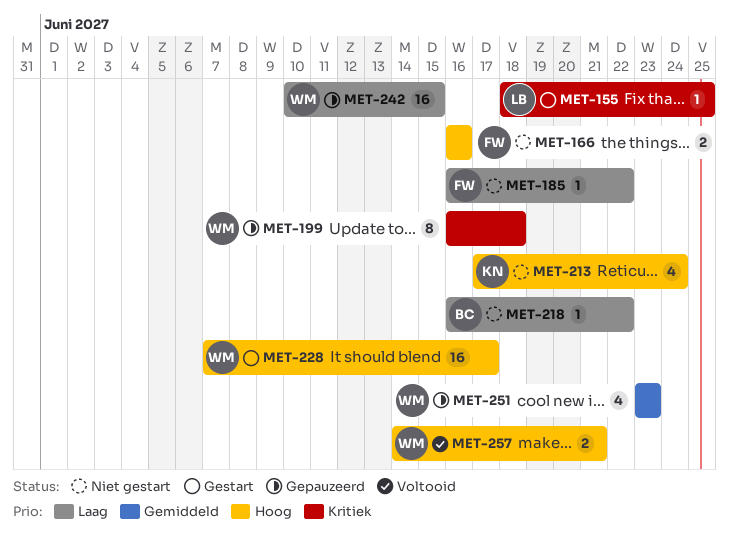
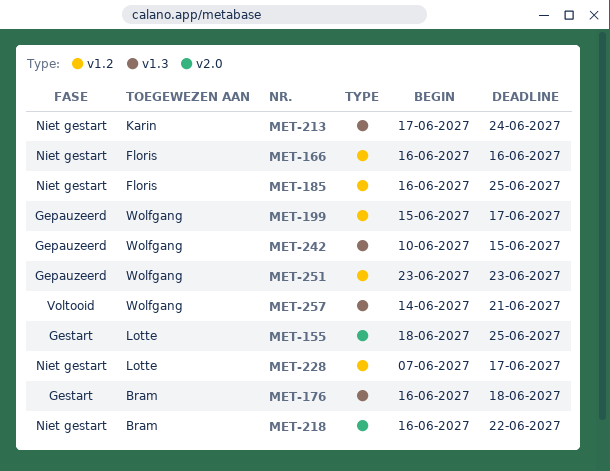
MET-176: none -> present
MET-185, due: Jun 22 -> Jun 25
MET-199, start: Jun 16 -> Jun 15
MET-199, due: Jun 18 -> Jun 17
MET-228, status: Gestart -> Niet gestart
MET-228, owner: Wolfgang -> Lotte

